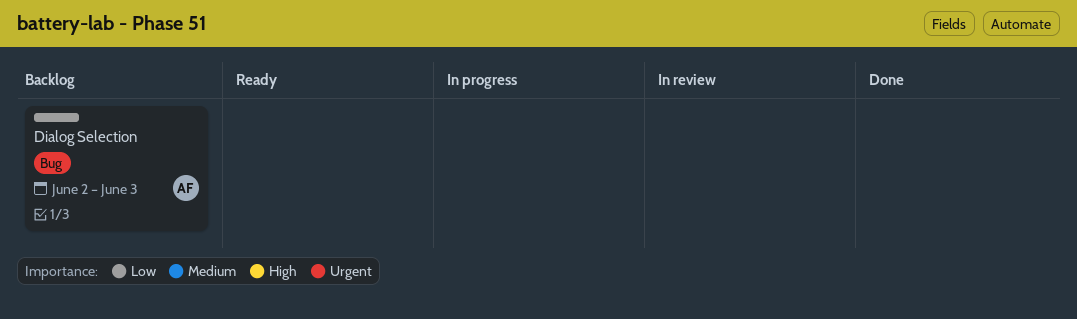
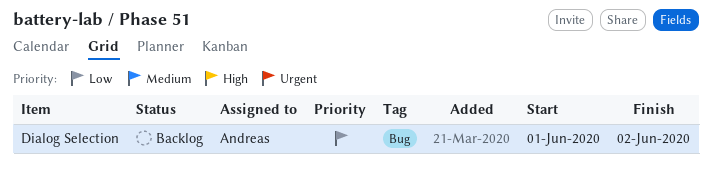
Dialog Selection, start: Jun 2 -> Jun 1
Dialog Selection, due: Jun 3 -> Jun 2

